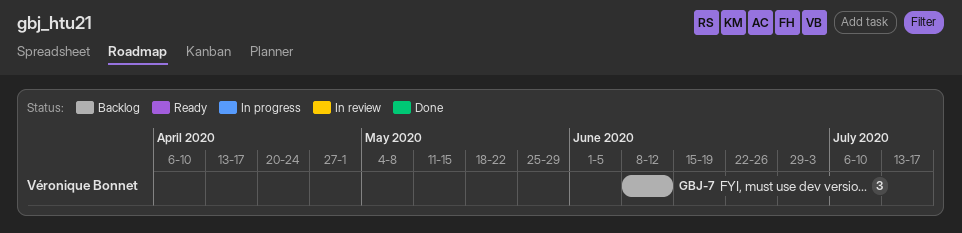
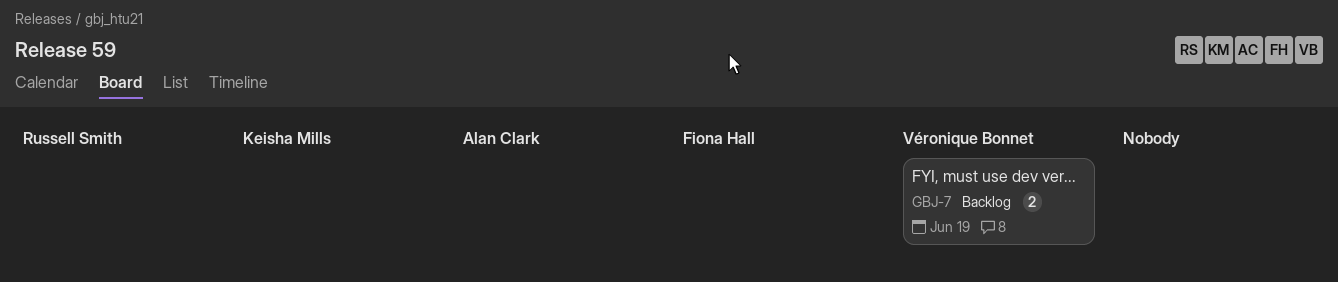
GBJ-7, estimate: 3 -> 2
GBJ-7, due: Jun 12 -> Jun 19

